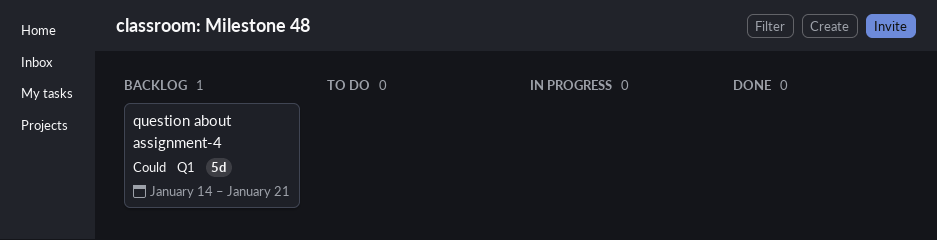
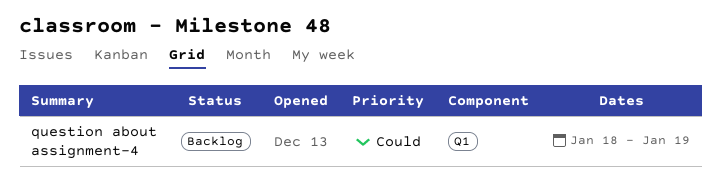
question about assignment-4, start: Jan 14 -> Jan 18
question about assignment-4, due: Jan 21 -> Jan 19

